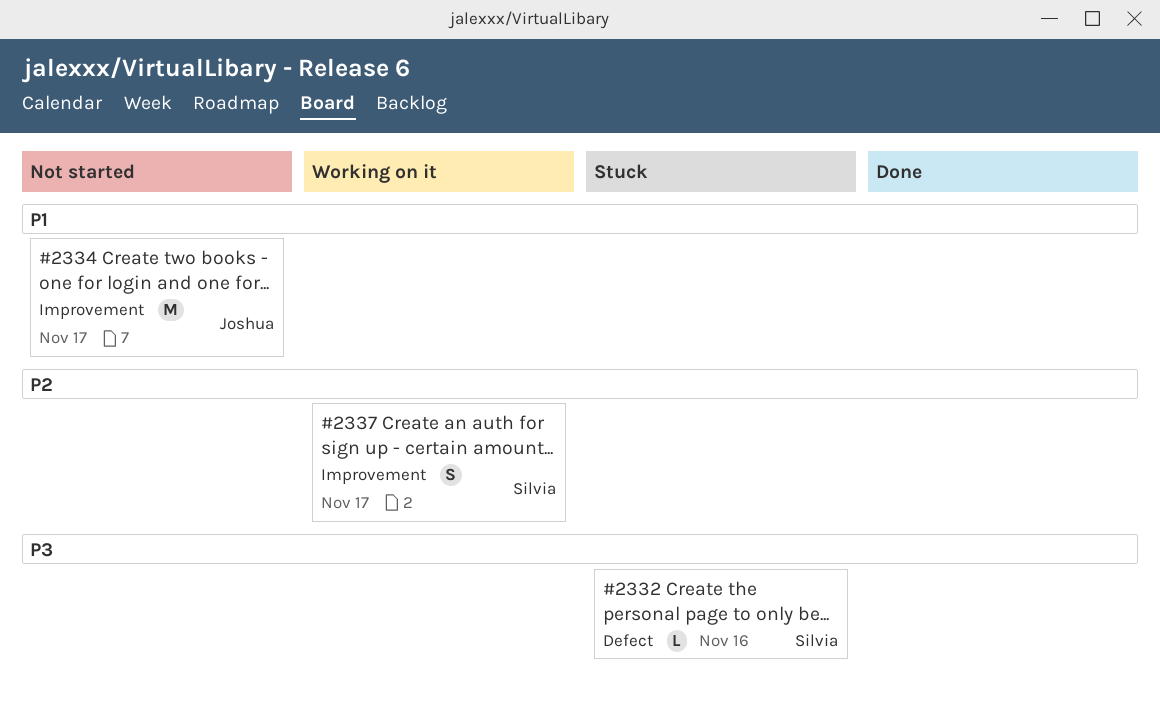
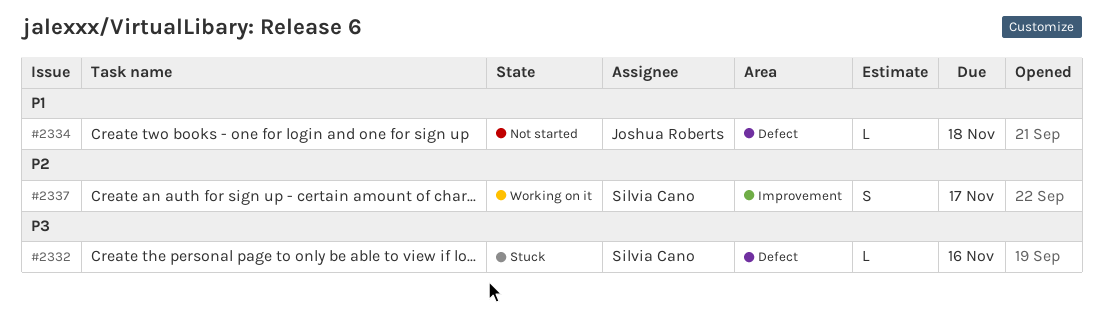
#2334, label: Improvement -> Defect
#2334, estimate: M -> L
#2334, due: Nov 17 -> Nov 18

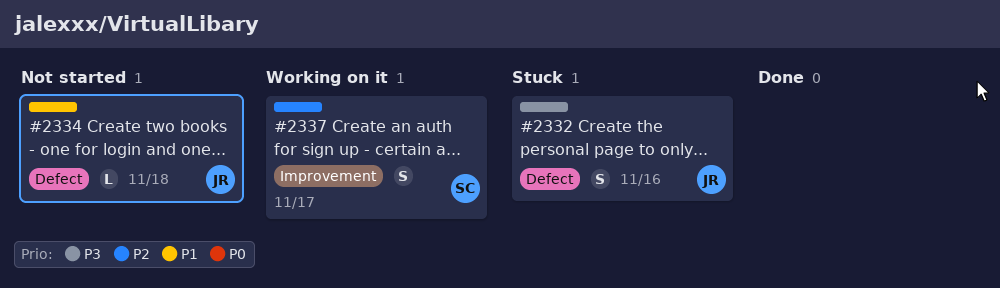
#2332, owner: Silvia Cano -> Joshua Roberts
#2332, estimate: L -> S

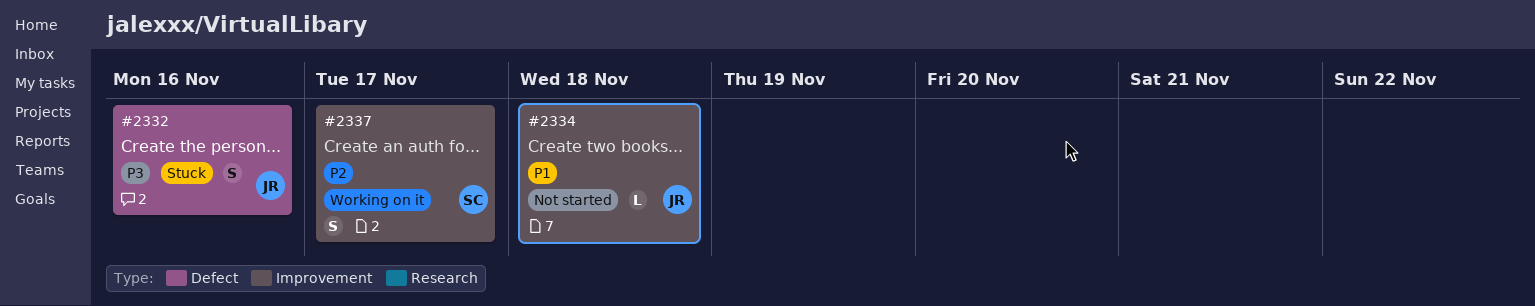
#2334, label: Defect -> Improvement

